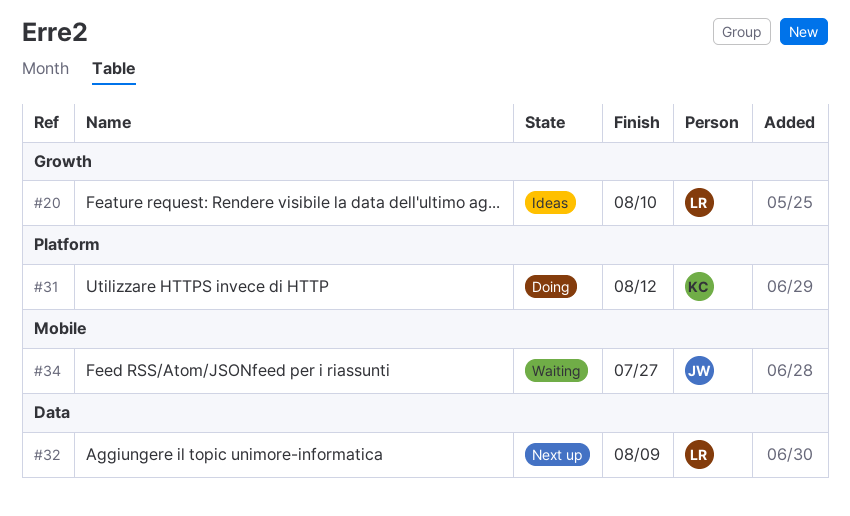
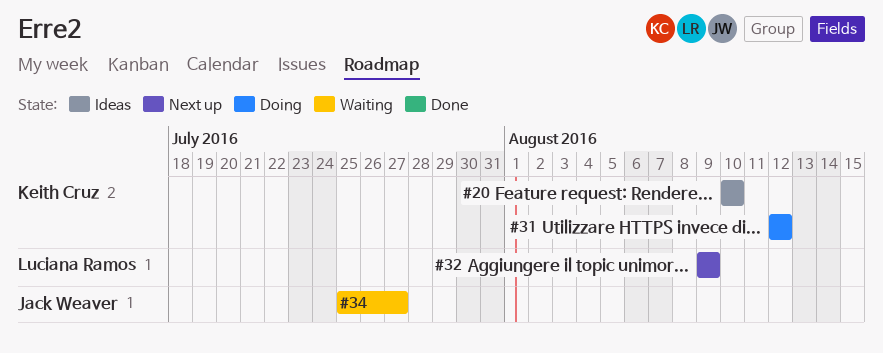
#20, owner: Luciana Ramos -> Keith Cruz

